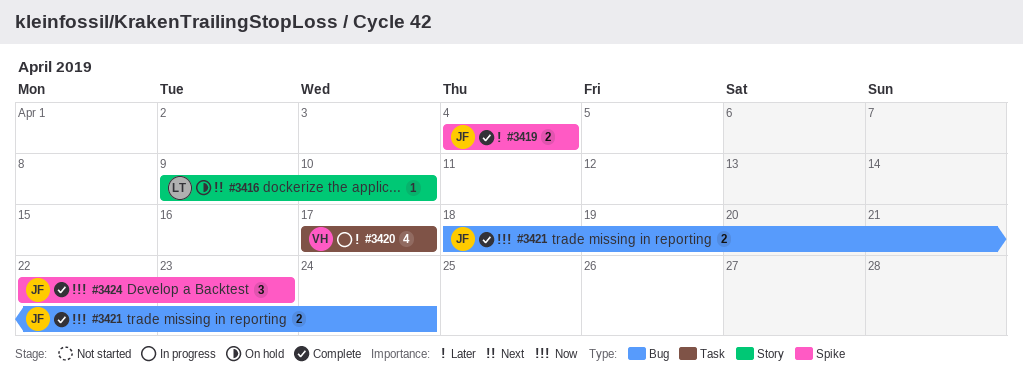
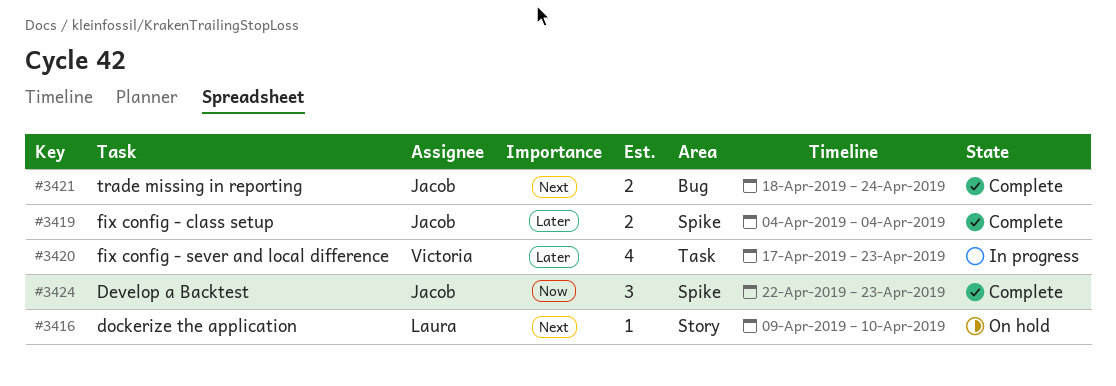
#3420, due: Apr 17 -> Apr 23
#3421, priority: Now -> Next

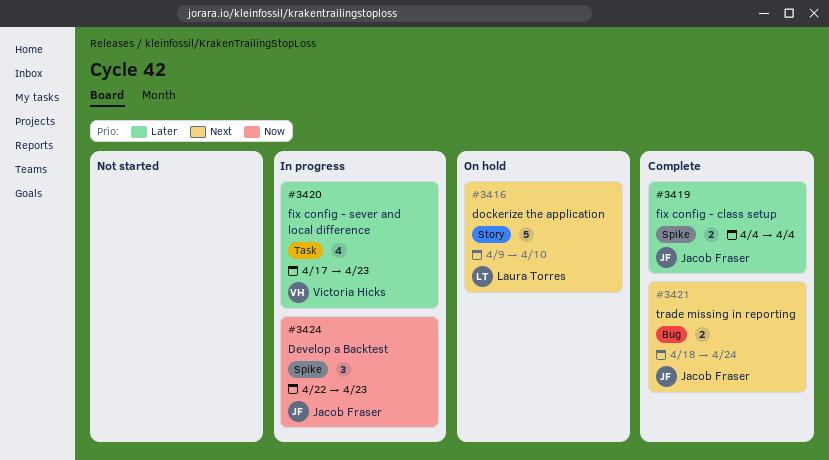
#3416, estimate: 1 -> 5
#3424, status: Complete -> In progress

